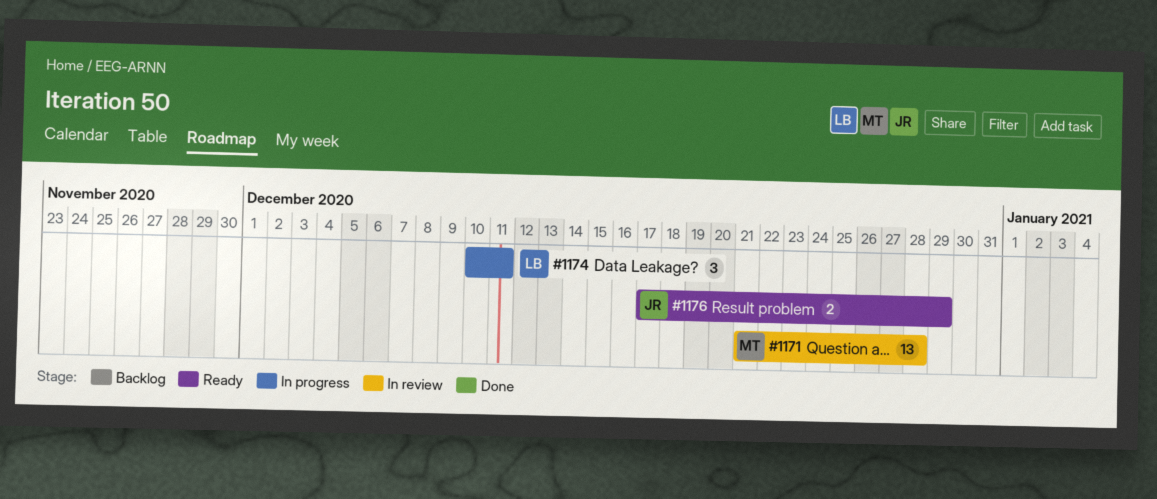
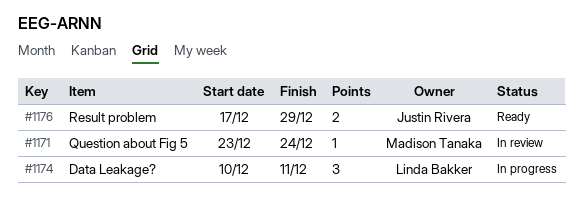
#1171, estimate: 13 -> 1
#1171, start: Dec 21 -> Dec 23
#1171, due: Dec 28 -> Dec 24

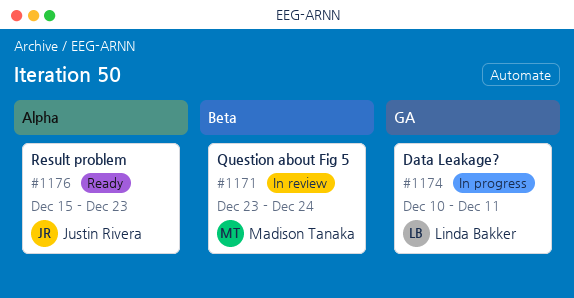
#1176, start: Dec 17 -> Dec 15
#1176, due: Dec 29 -> Dec 23

